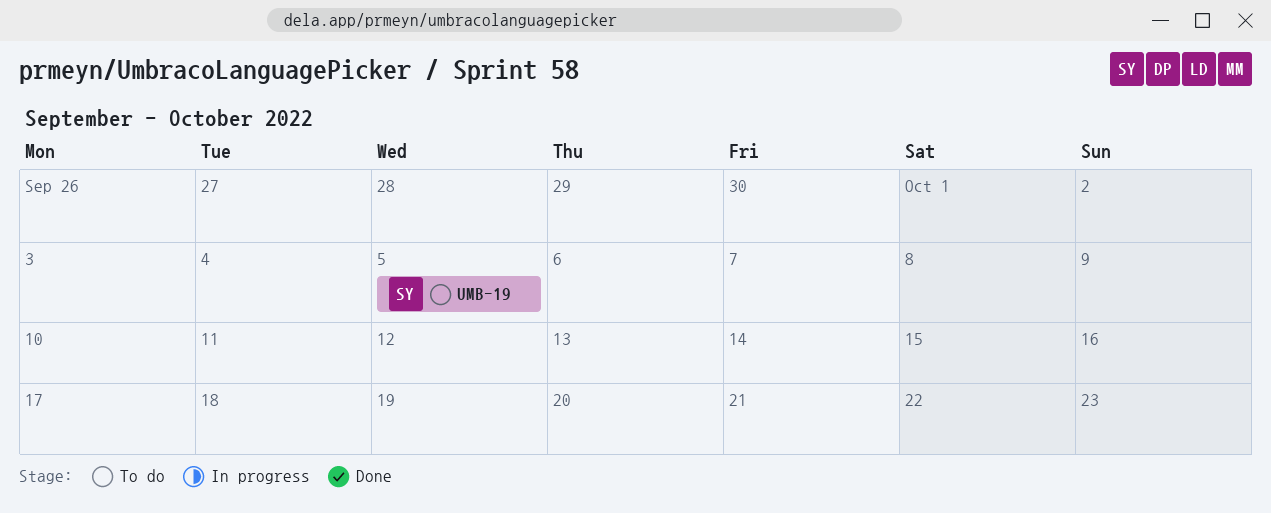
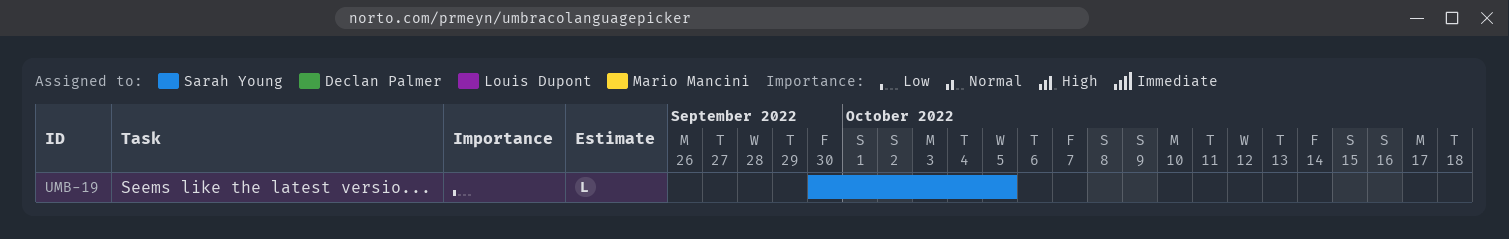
UMB-19, start: Oct 5 -> Sep 30

